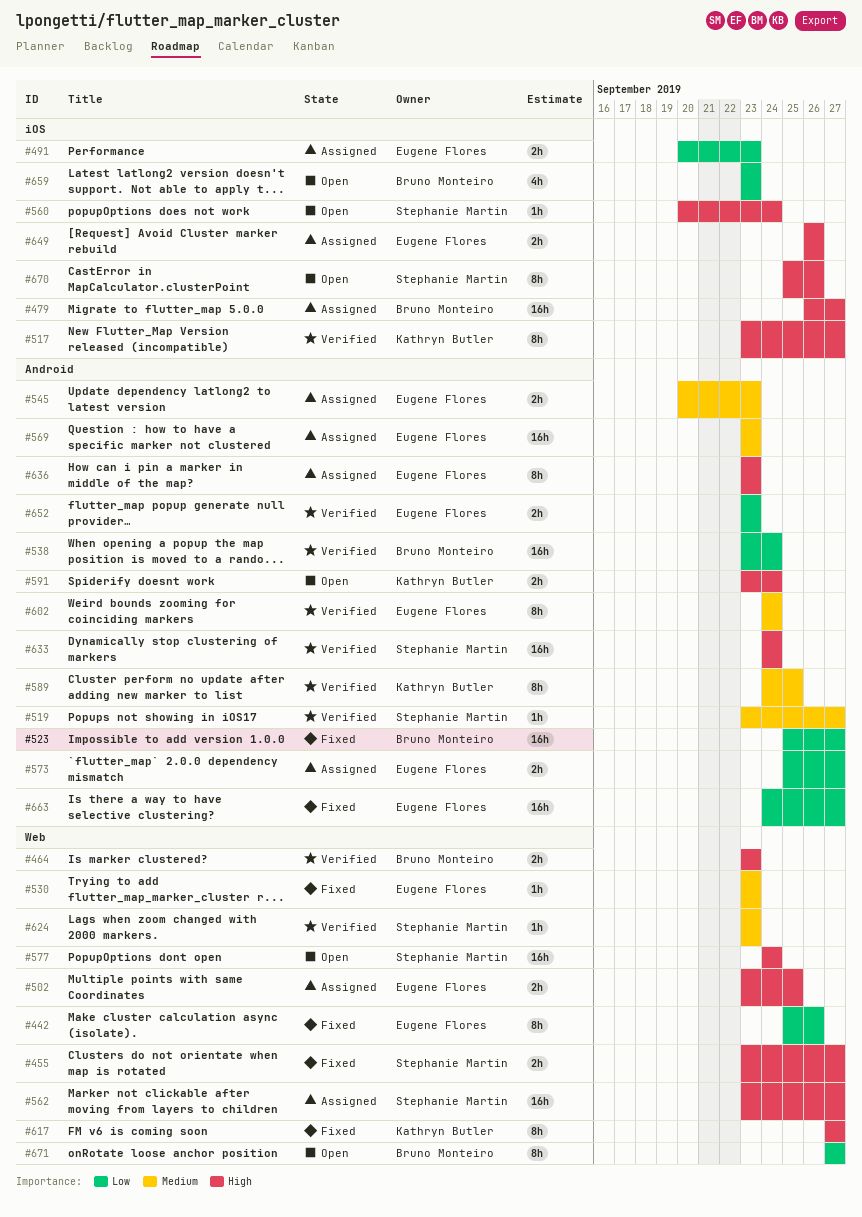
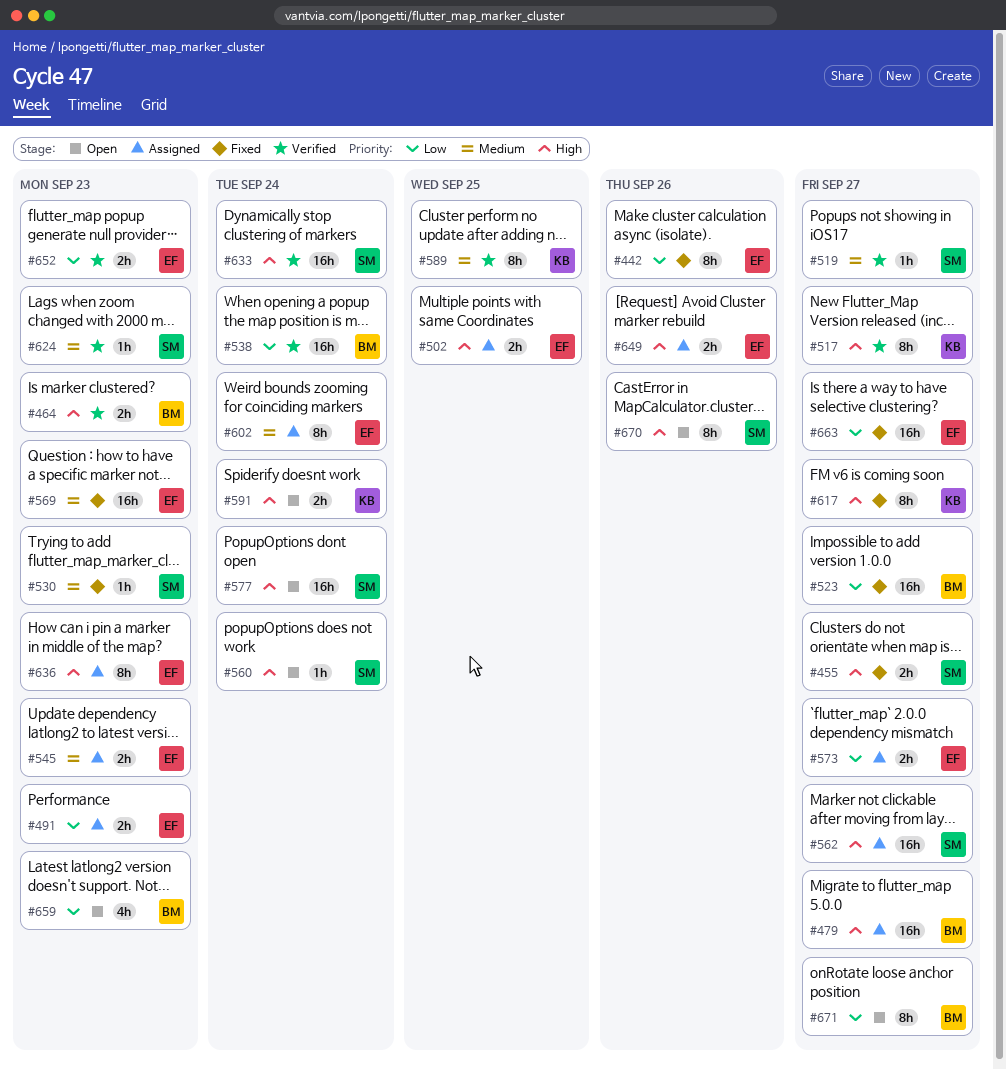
#530, owner: Eugene Flores -> Stephanie Martin
#569, status: Assigned -> Fixed
#602, status: Verified -> Assigned

